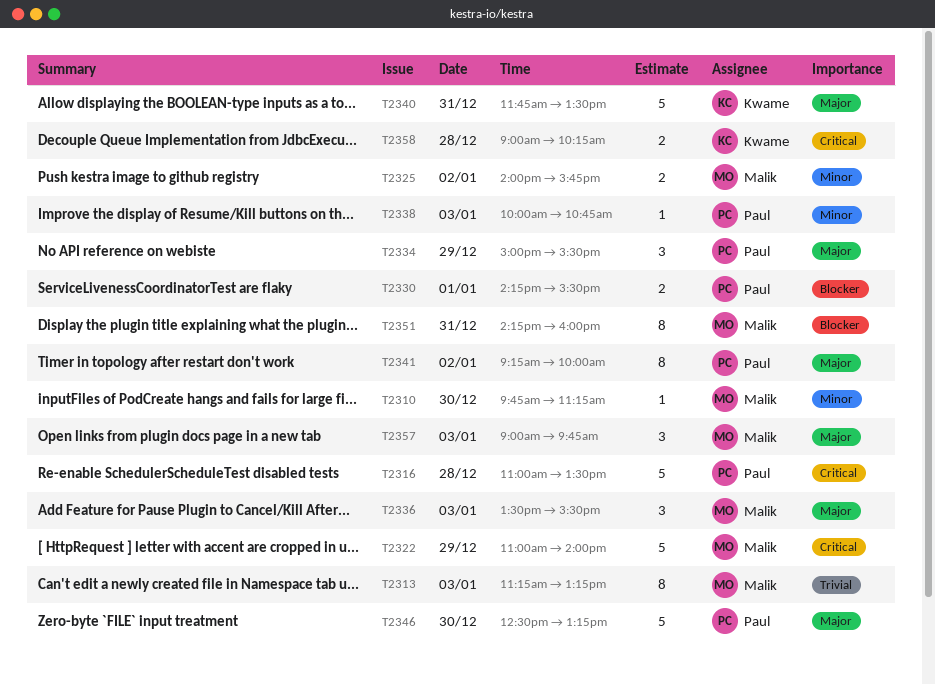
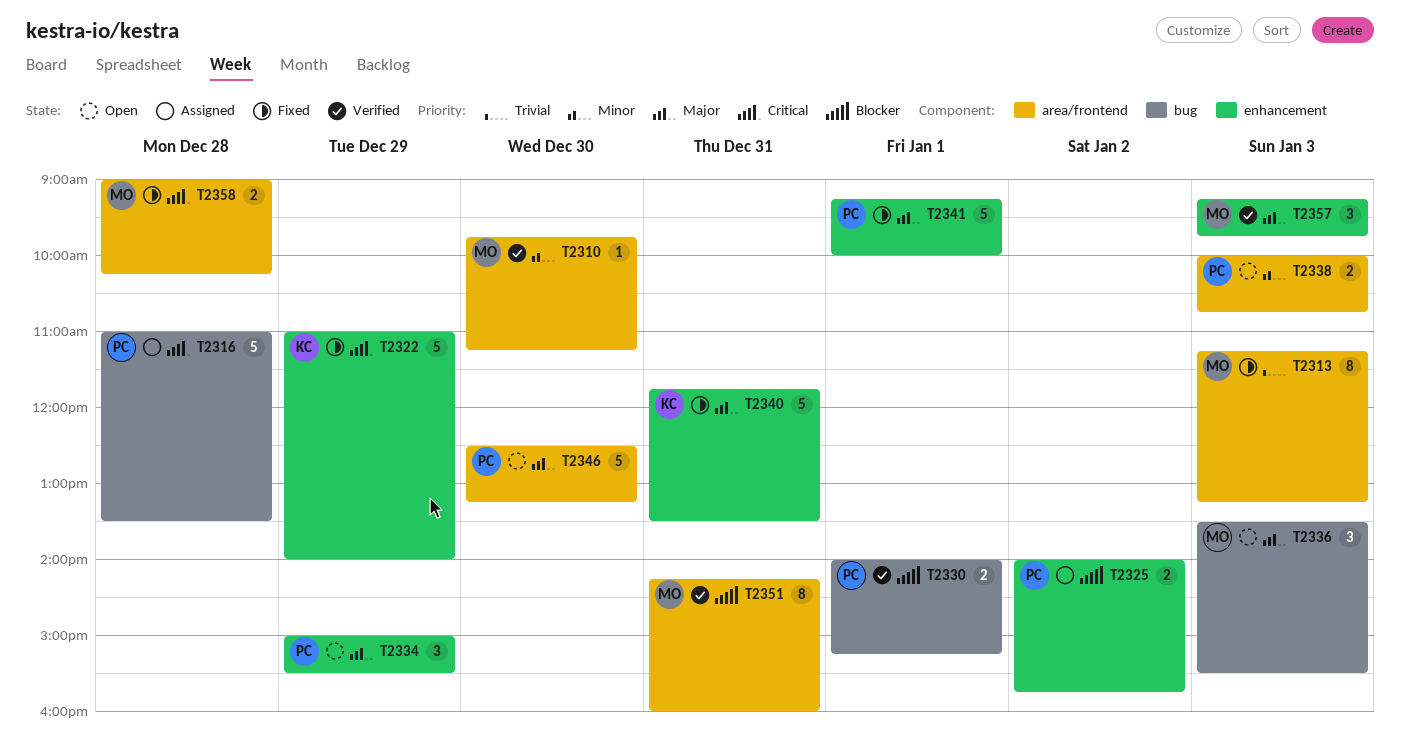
T2322, owner: Malik -> Kwame
T2325, owner: Malik -> Paul
T2325, priority: Minor -> Blocker
T2330, begins: 14:15 -> 14:00
T2330, ends: 15:30 -> 15:15
T2338, estimate: 1 -> 2
T2341, estimate: 8 -> 5
T2341, day: Jan 2 -> Jan 1
T2357, begins: 09:00 -> 09:15
T2358, owner: Kwame -> Malik

